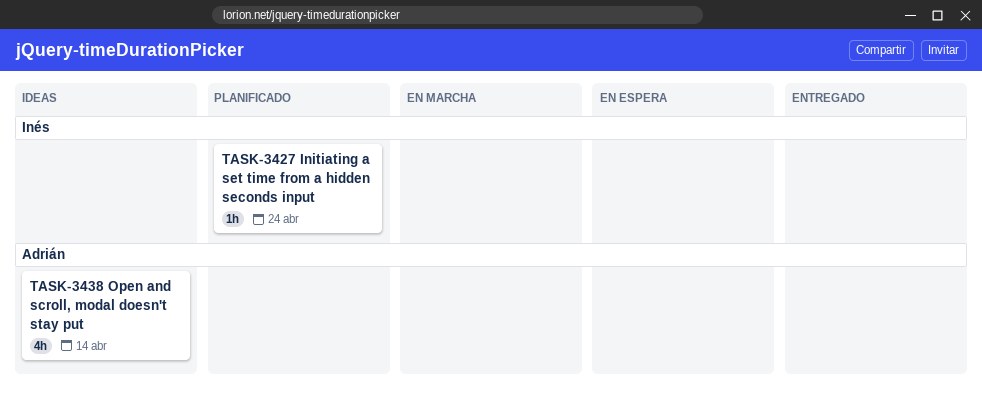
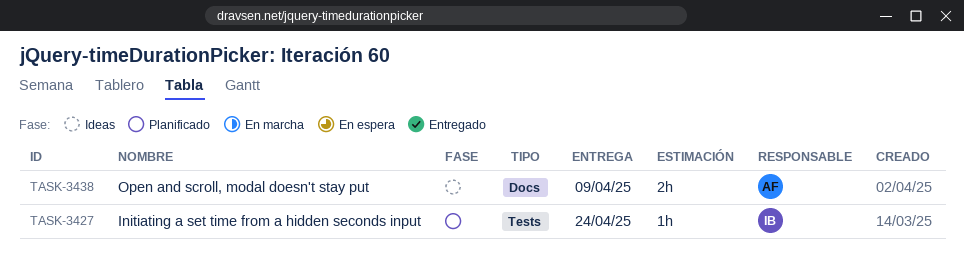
TASK-3438, estimate: 4h -> 2h
TASK-3438, due: Apr 14 -> Apr 9

